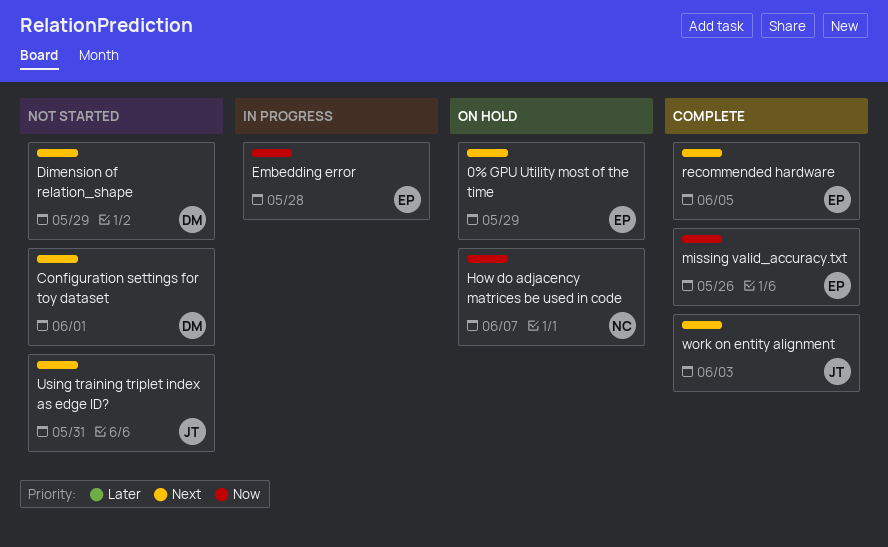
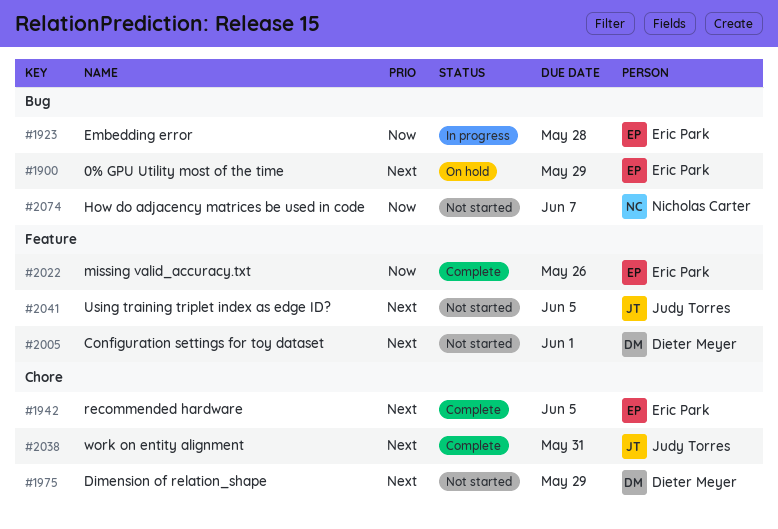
How do adjacency matrices be used in code, status: On hold -> Not started
Using training triplet index as edge ID?, due: May 31 -> Jun 5
work on entity alignment, due: Jun 3 -> May 31

